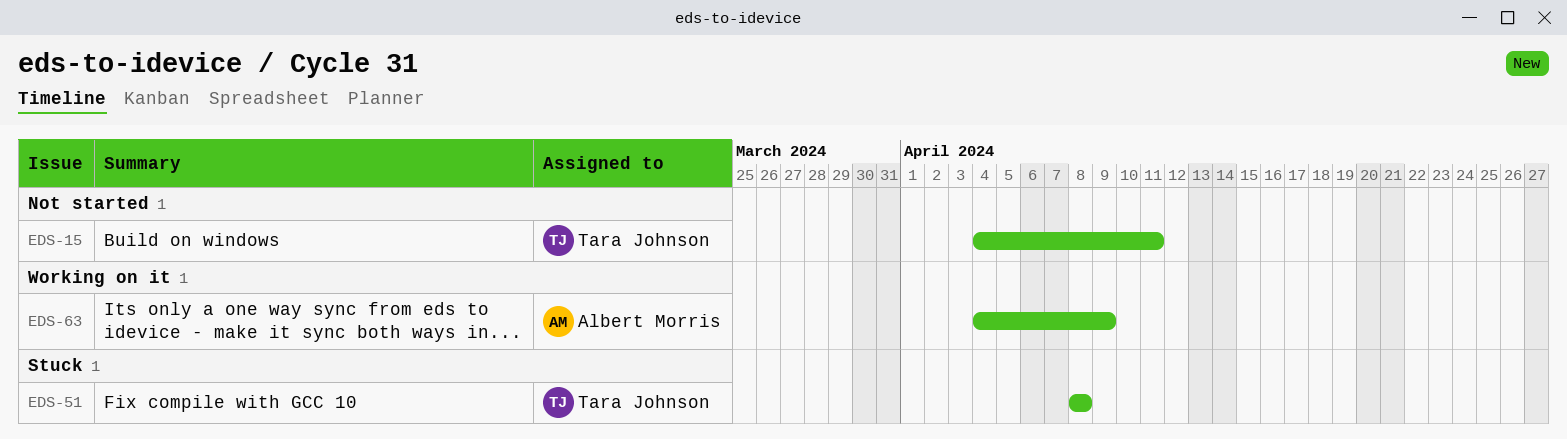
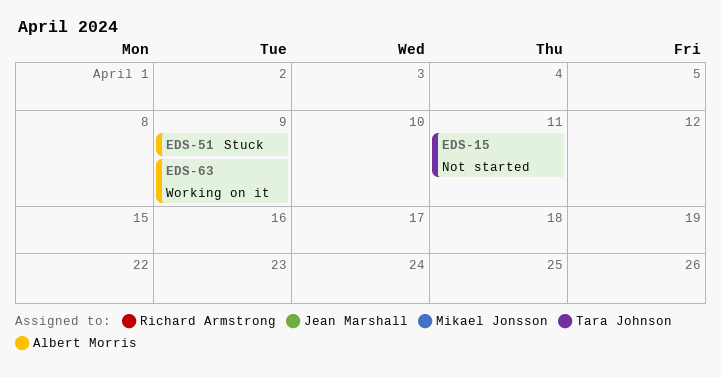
EDS-51, owner: Tara Johnson -> Albert Morris
EDS-51, due: Apr 8 -> Apr 9

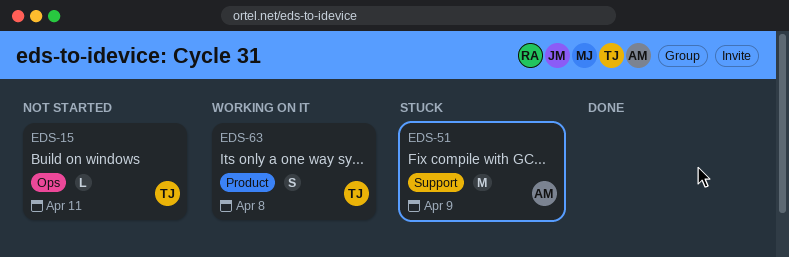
EDS-63, owner: Albert Morris -> Tara Johnson
EDS-63, due: Apr 9 -> Apr 8

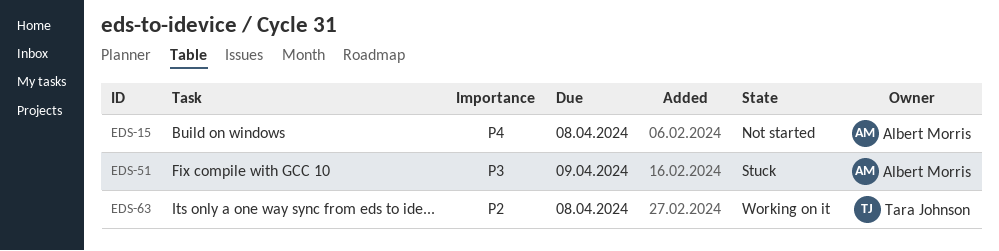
EDS-15, owner: Tara Johnson -> Albert Morris
EDS-15, due: Apr 11 -> Apr 8

